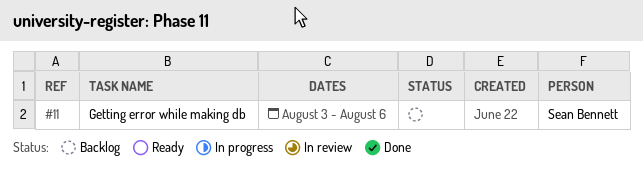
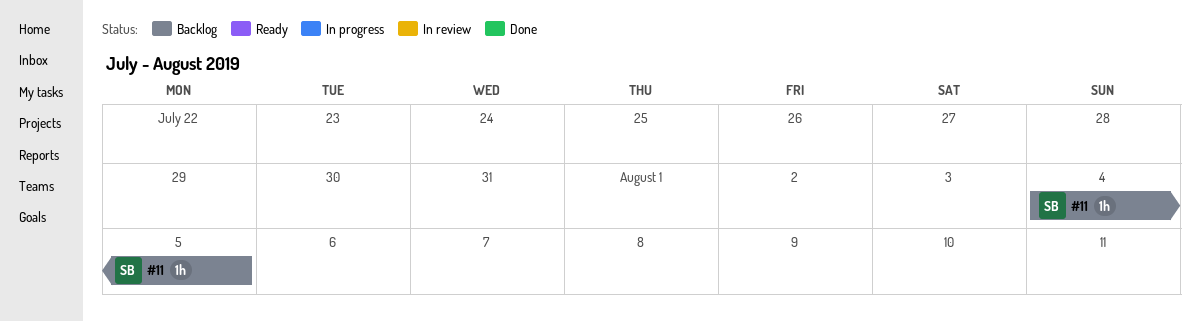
#11, start: Aug 3 -> Aug 4
#11, due: Aug 6 -> Aug 5

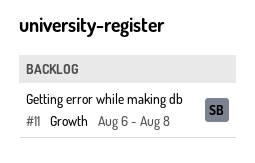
#11, start: Aug 4 -> Aug 6
#11, due: Aug 5 -> Aug 8

